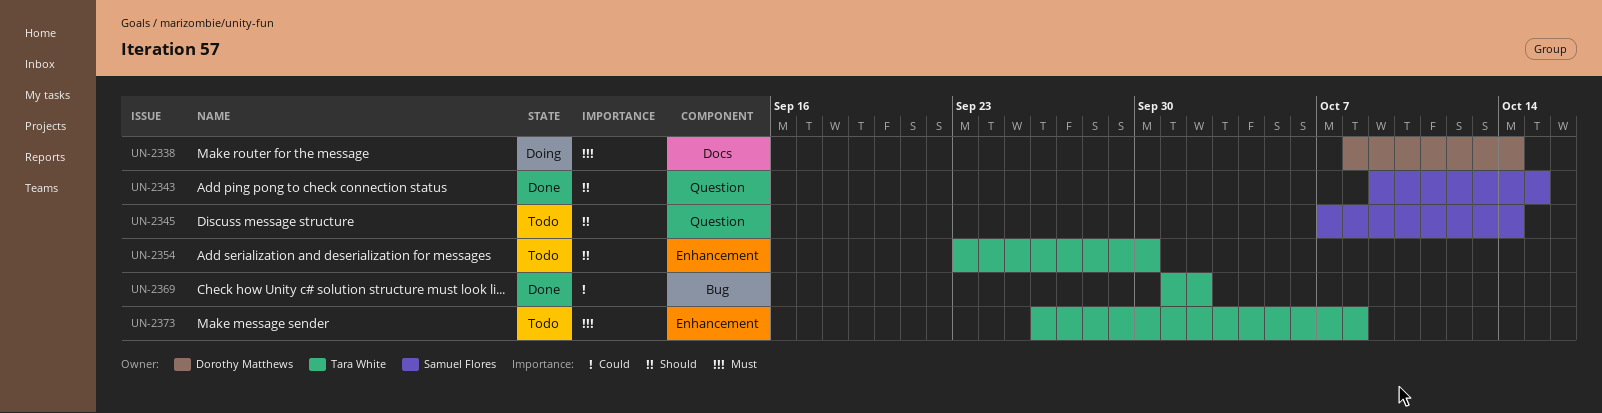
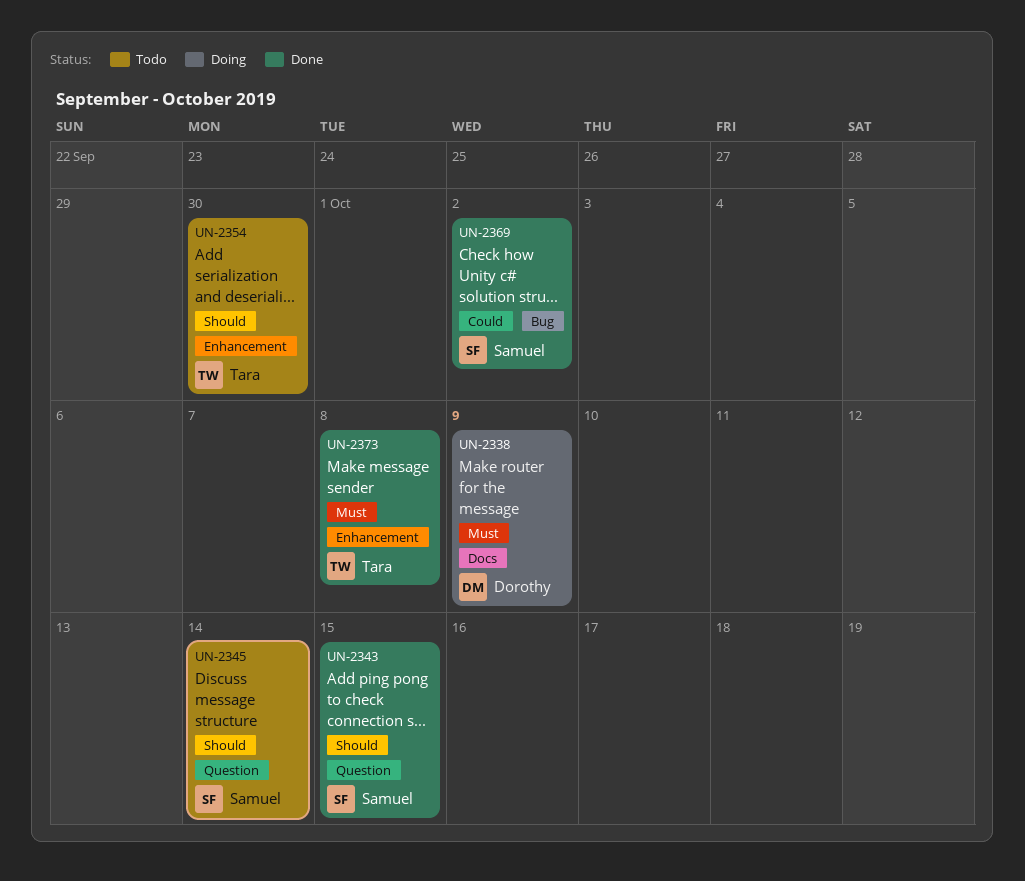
UN-2338, due: Oct 14 -> Oct 9
UN-2369, owner: Tara White -> Samuel Flores
UN-2373, status: Todo -> Done

